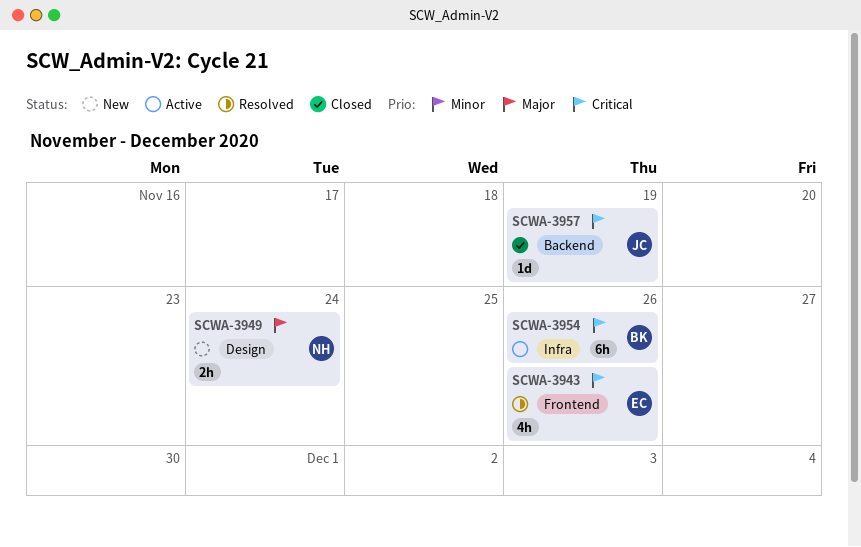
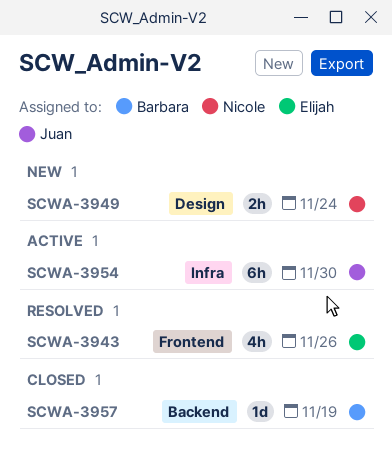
SCWA-3954, owner: Barbara -> Juan
SCWA-3954, due: Nov 26 -> Nov 30
SCWA-3957, owner: Juan -> Barbara

